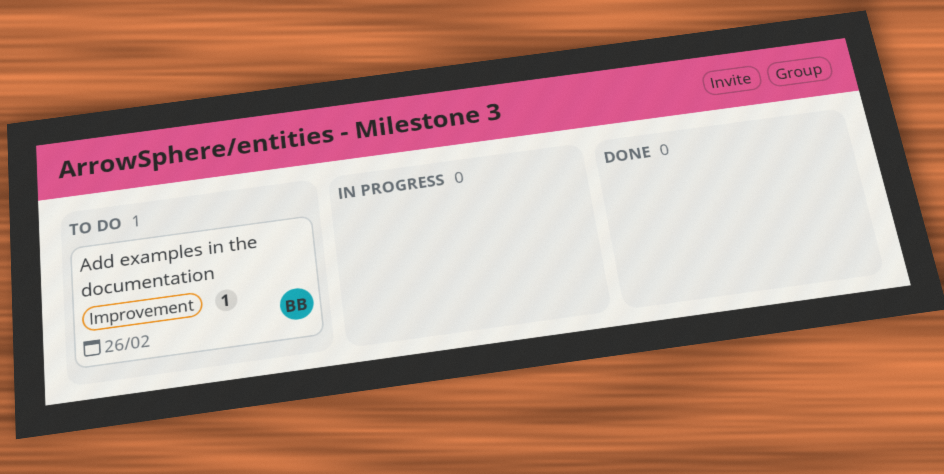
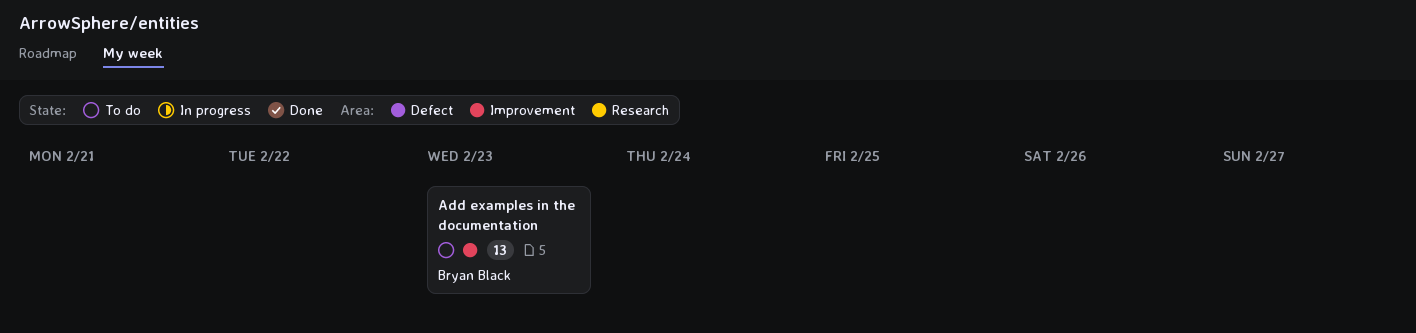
Add examples in the documentation, estimate: 1 -> 13
Add examples in the documentation, due: Feb 26 -> Feb 23

